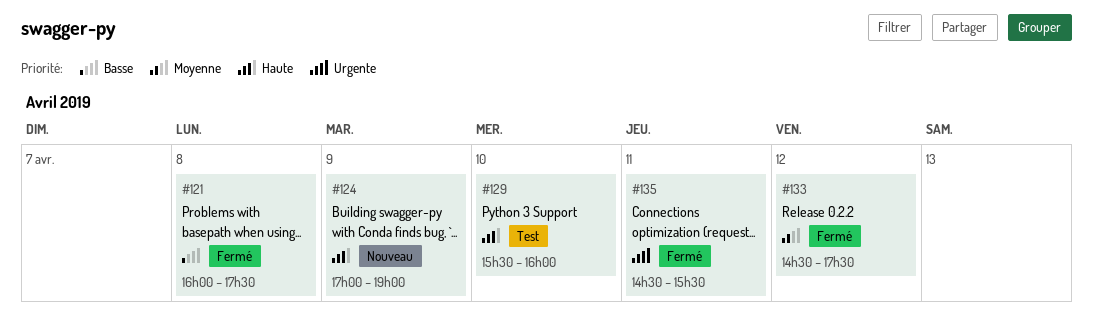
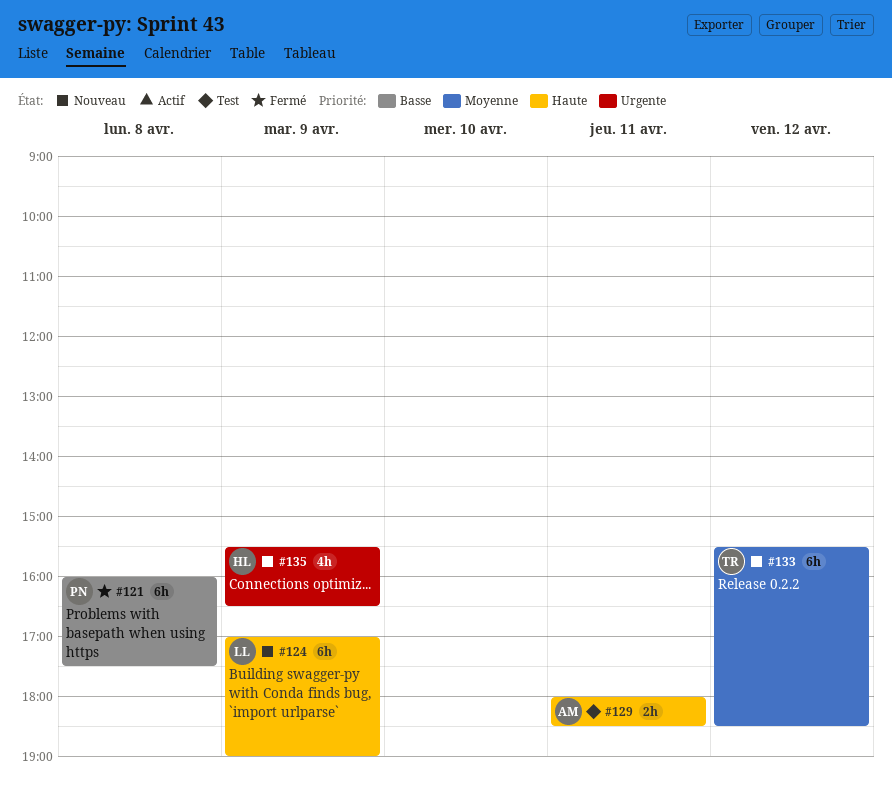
#129, day: Apr 10 -> Apr 11
#129, begins: 15:30 -> 18:00
#129, ends: 16:00 -> 18:30
#133, status: Fermé -> Nouveau
#133, begins: 14:30 -> 15:30
#133, ends: 17:30 -> 18:30
#135, status: Fermé -> Nouveau
#135, day: Apr 11 -> Apr 9
#135, begins: 14:30 -> 15:30
#135, ends: 15:30 -> 16:30

